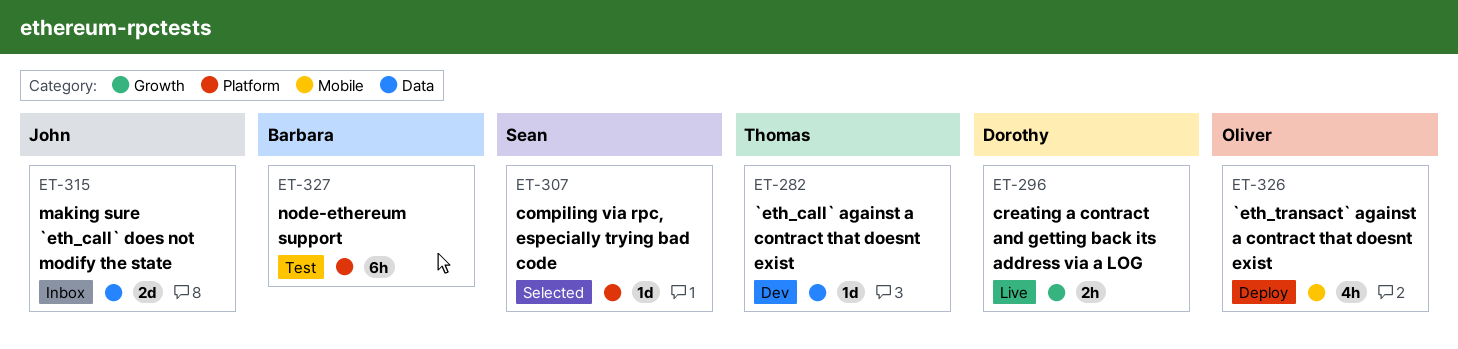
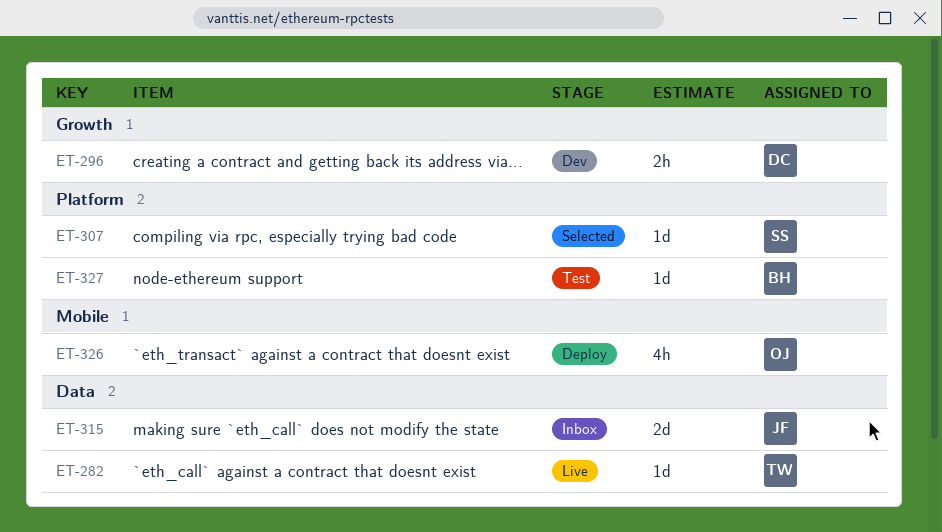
ET-282, status: Dev -> Live
ET-296, status: Live -> Dev
ET-327, estimate: 6h -> 1d

